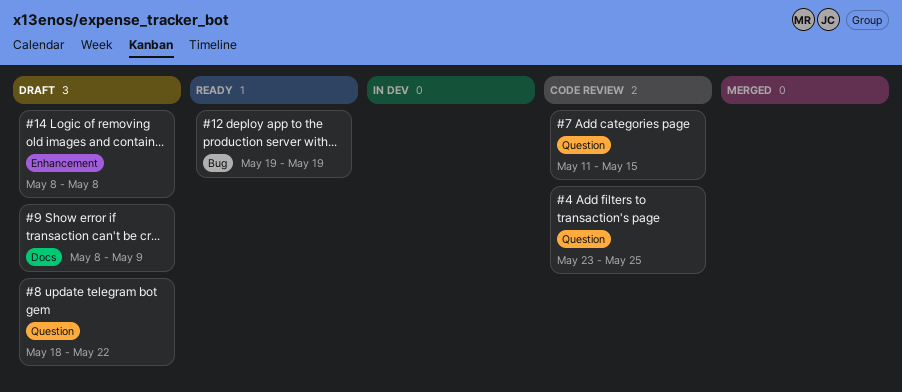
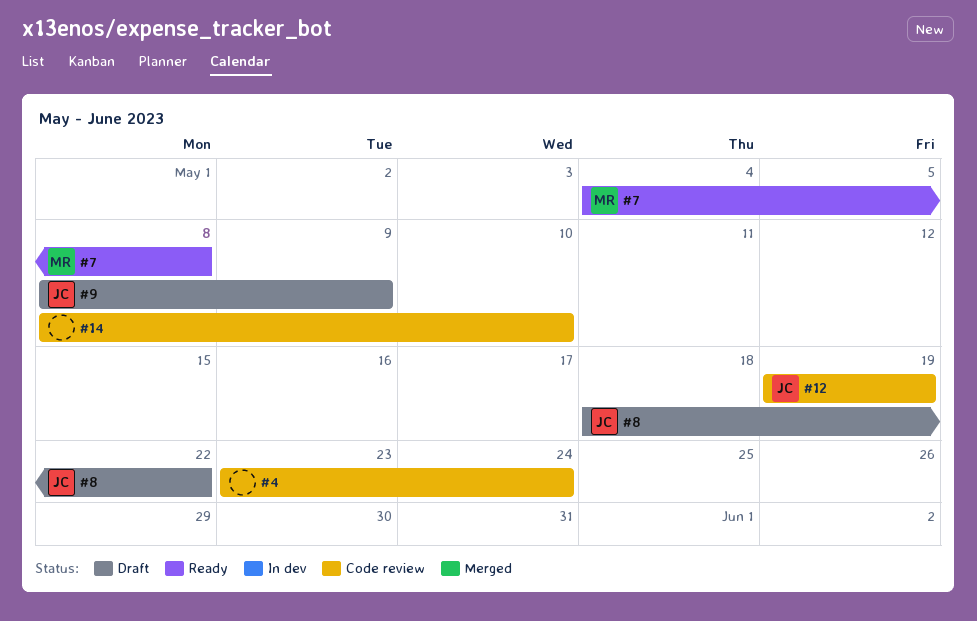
#4, due: May 25 -> May 24
#7, status: Code review -> Ready
#7, start: May 11 -> May 4
#7, due: May 15 -> May 8
#12, status: Ready -> Code review
#14, status: Draft -> Code review
#14, due: May 8 -> May 10

